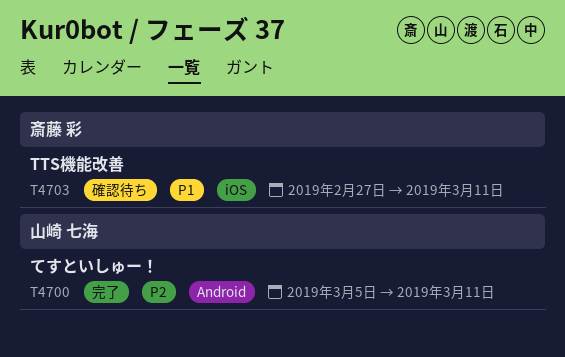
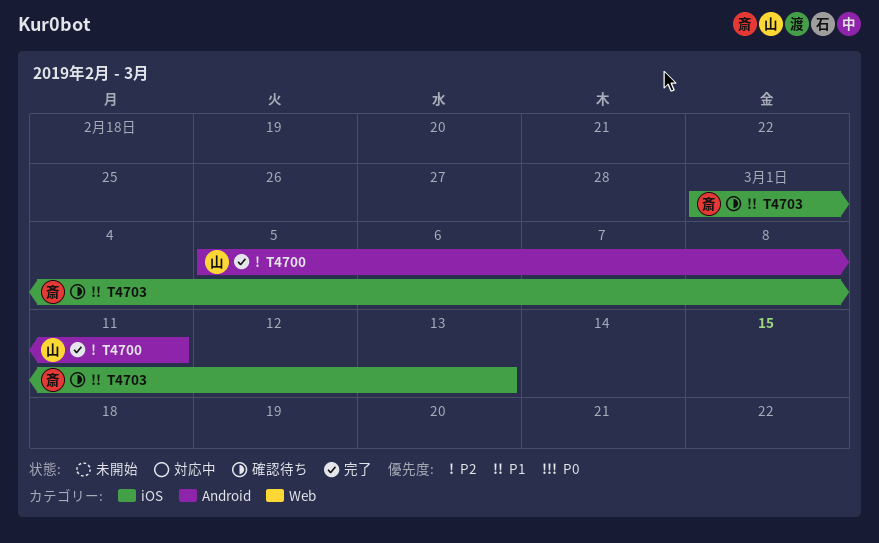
T4703, start: Feb 27 -> Mar 1
T4703, due: Mar 11 -> Mar 13

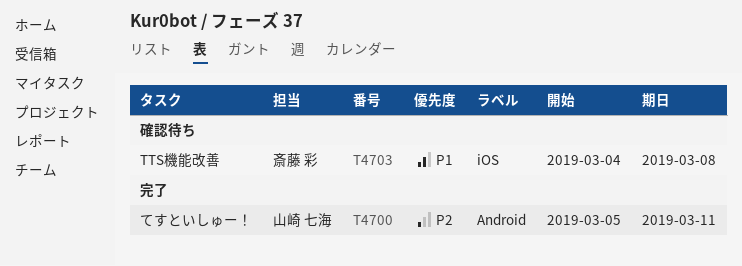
T4703, start: Mar 1 -> Mar 4
T4703, due: Mar 13 -> Mar 8

